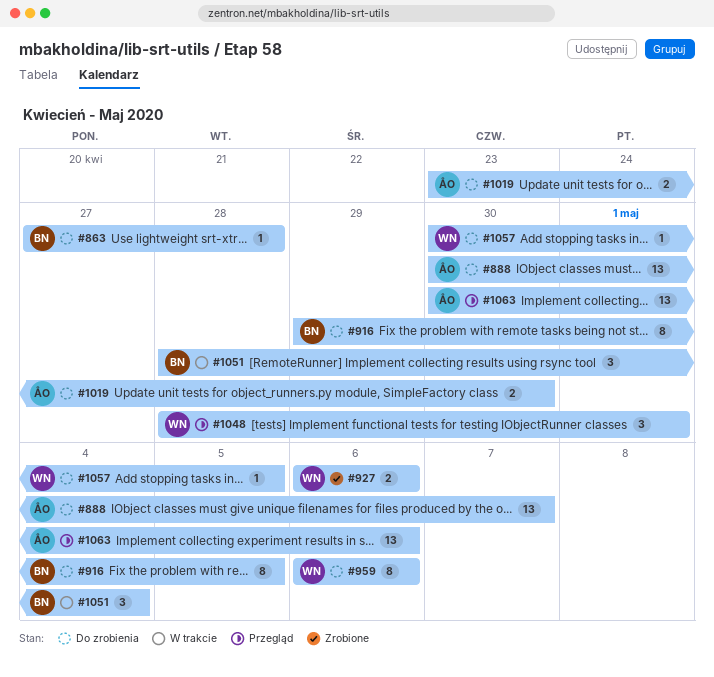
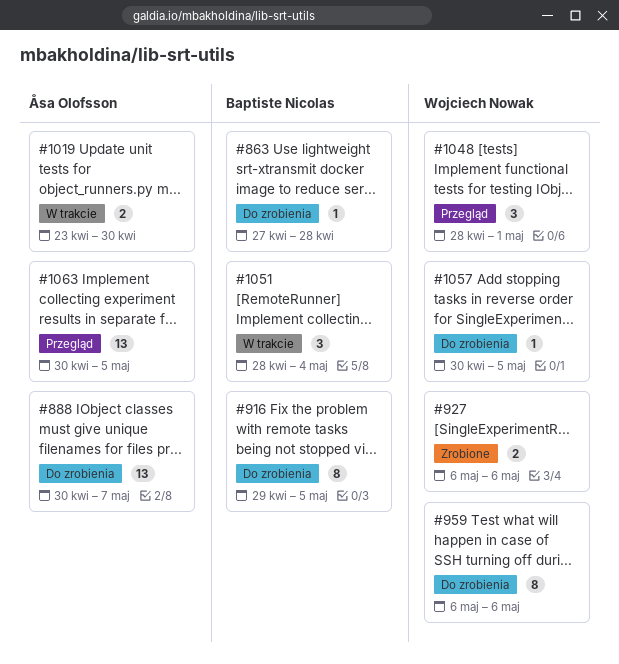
#1019, status: Do zrobienia -> W trakcie
#1063, due: May 6 -> May 5

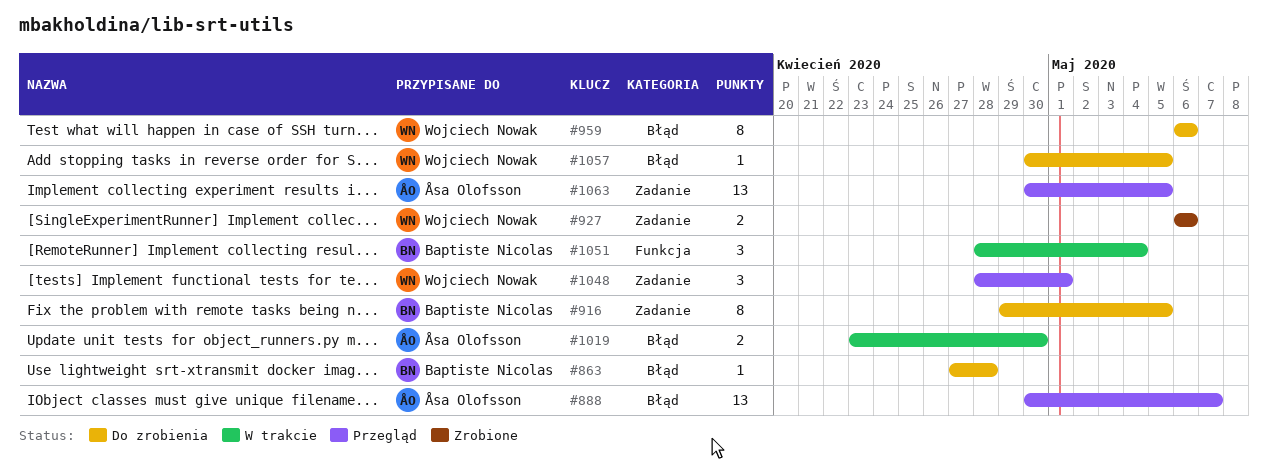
#888, status: Do zrobienia -> Przegląd

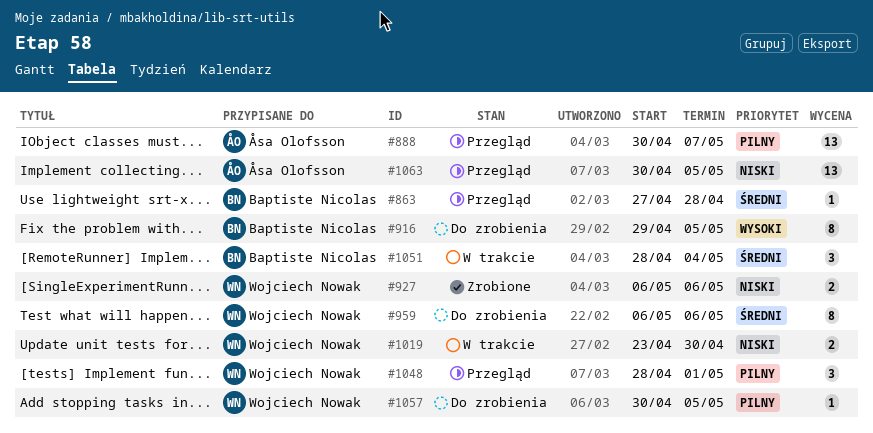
#863, status: Do zrobienia -> Przegląd
#1019, owner: Åsa Olofsson -> Wojciech Nowak

